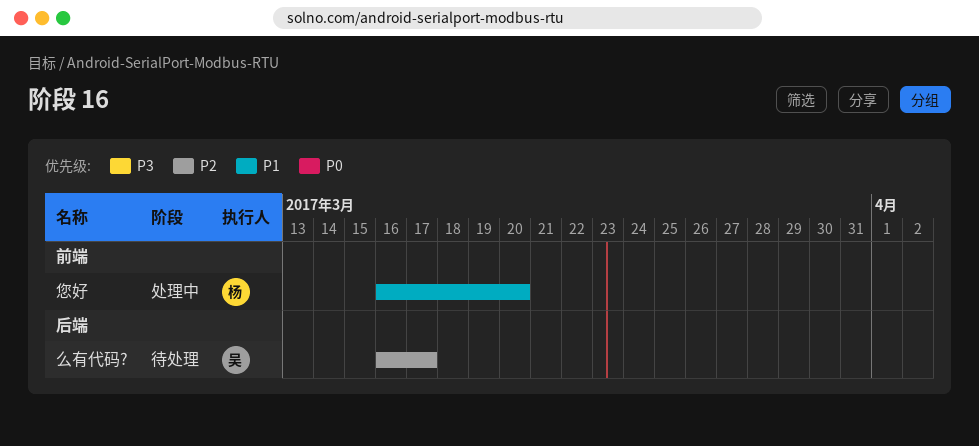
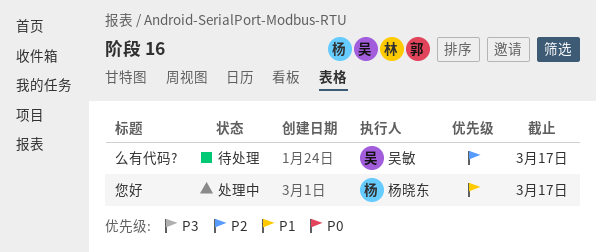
您好, due: Mar 20 -> Mar 17

